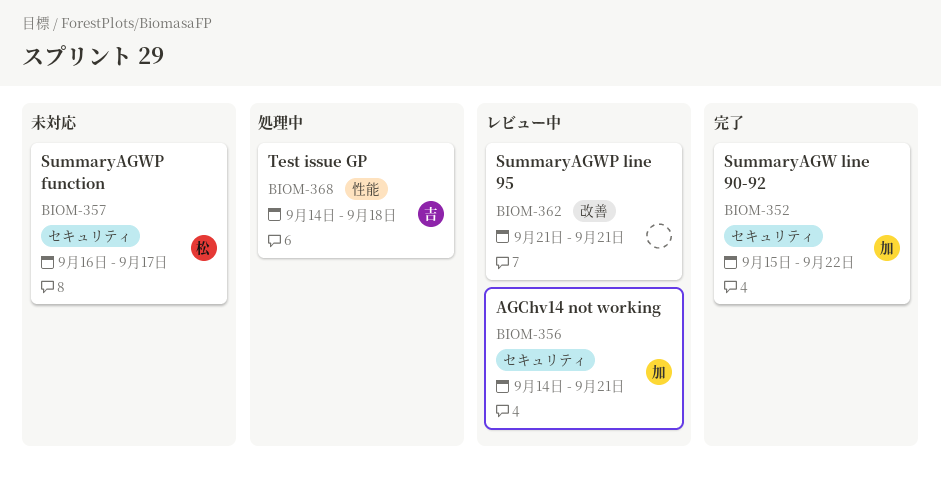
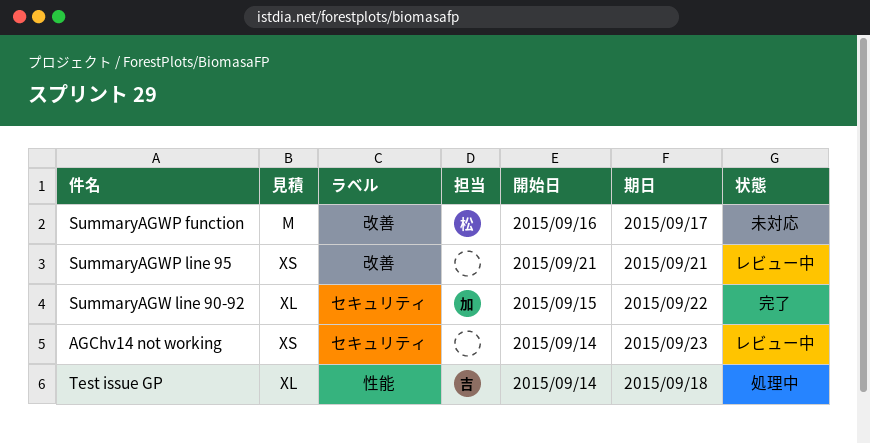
AGChv14 not working, owner: 加 -> none
AGChv14 not working, due: Sep 21 -> Sep 23
SummaryAGWP function, label: セキュリティ -> 改善

